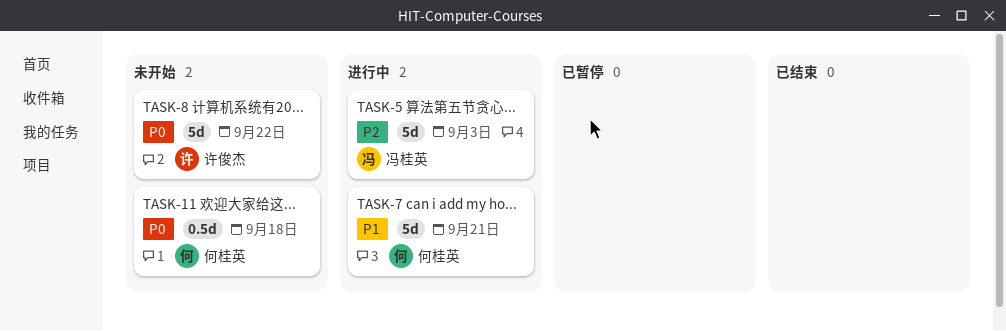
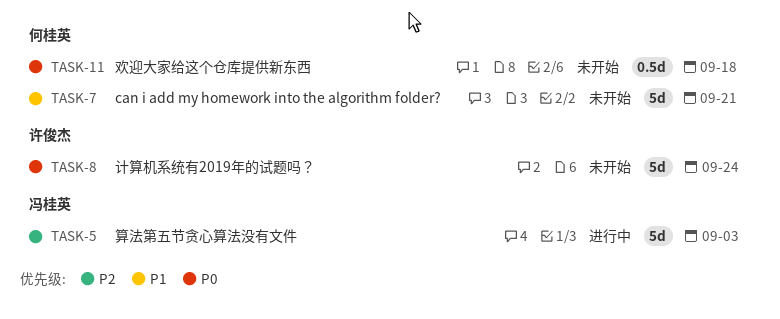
TASK-7, status: 进行中 -> 未开始
TASK-8, due: Sep 22 -> Sep 24

